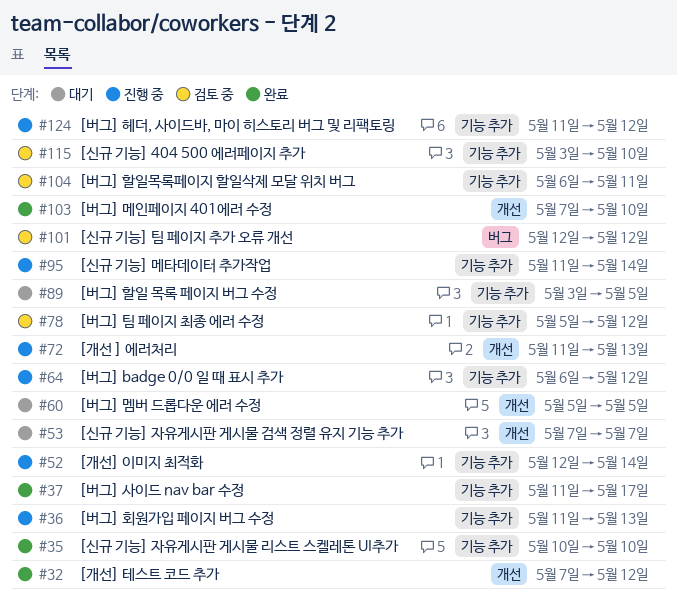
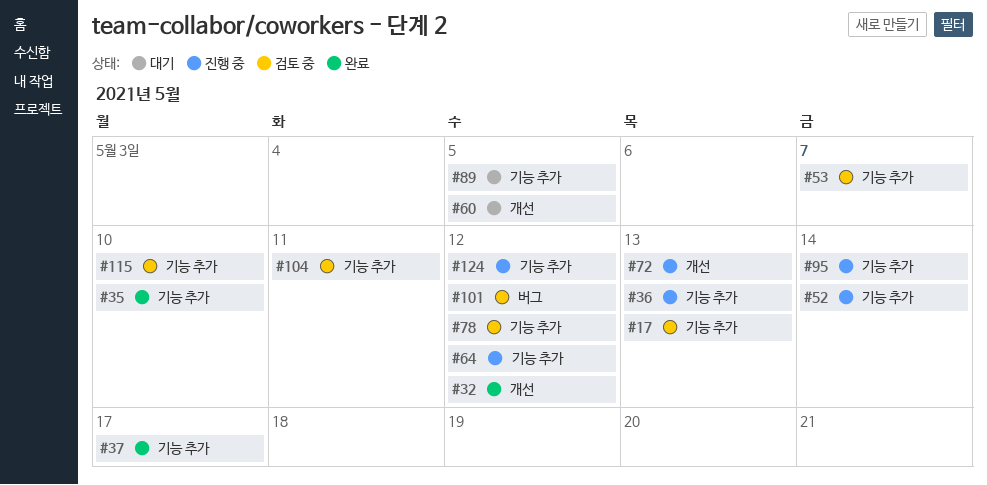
#17: none -> present
#53, status: 대기 -> 검토 중
#53, label: 개선 -> 기능 추가
#103: present -> none

